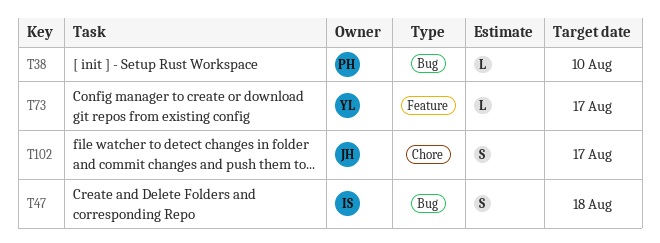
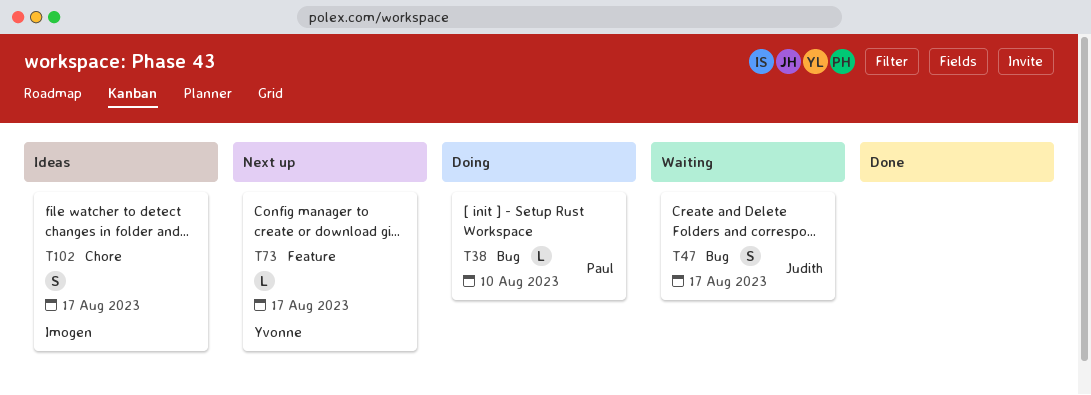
T47, owner: Imogen -> Judith
T47, due: Aug 18 -> Aug 17
T102, owner: Judith -> Imogen

